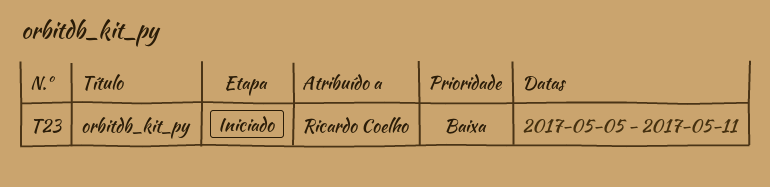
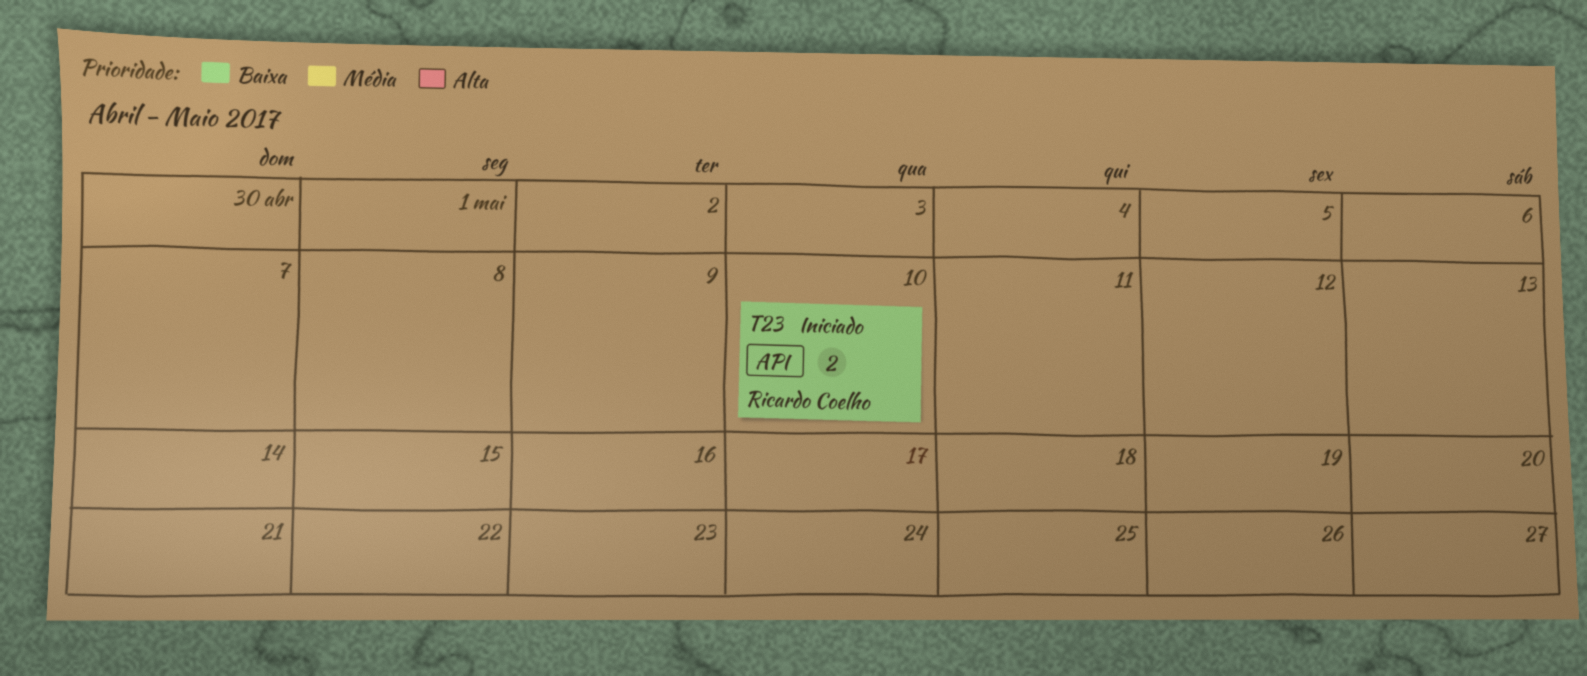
T23, due: May 11 -> May 10

